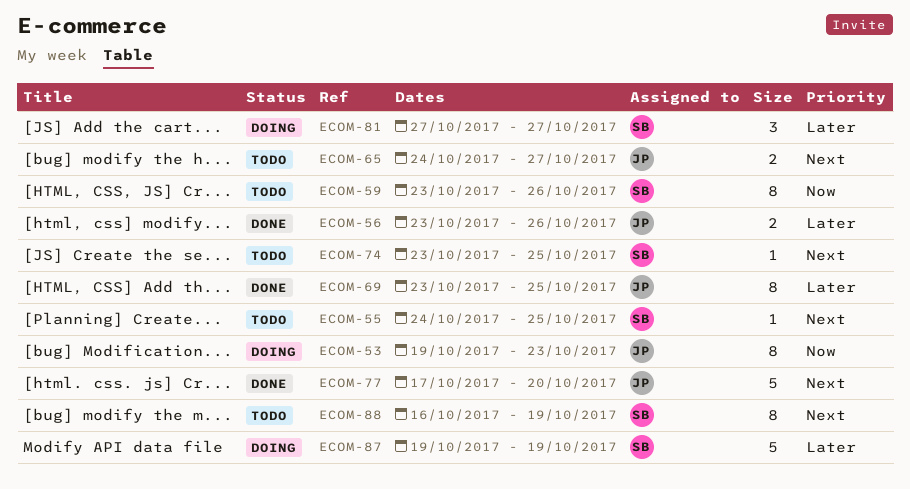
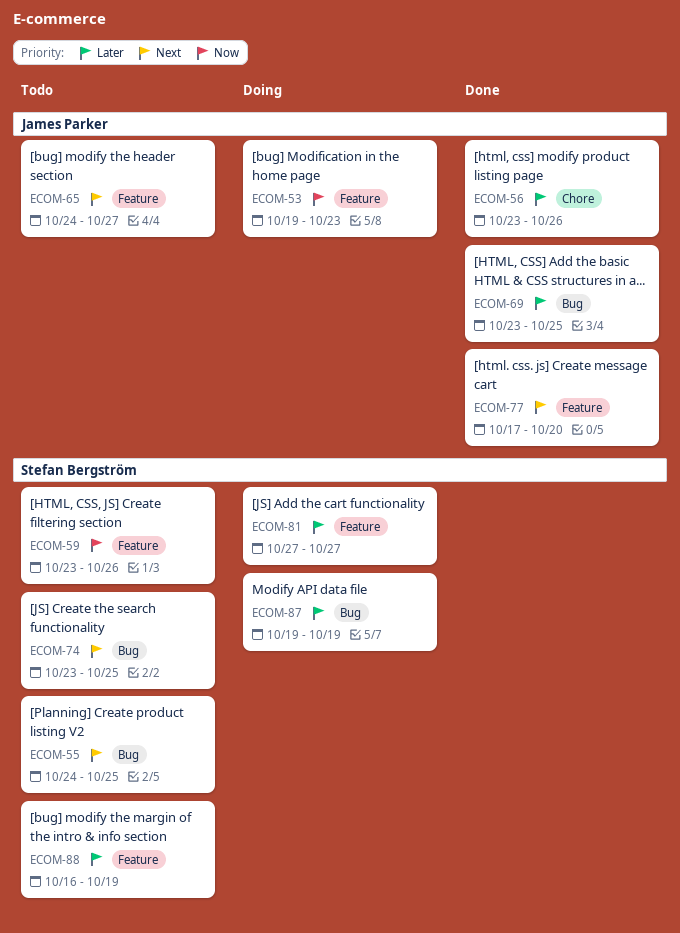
ECOM-88, priority: Next -> Later

